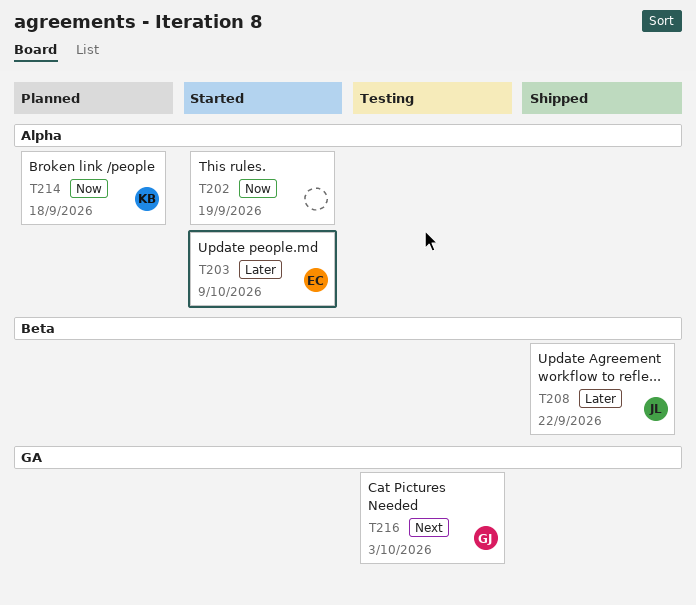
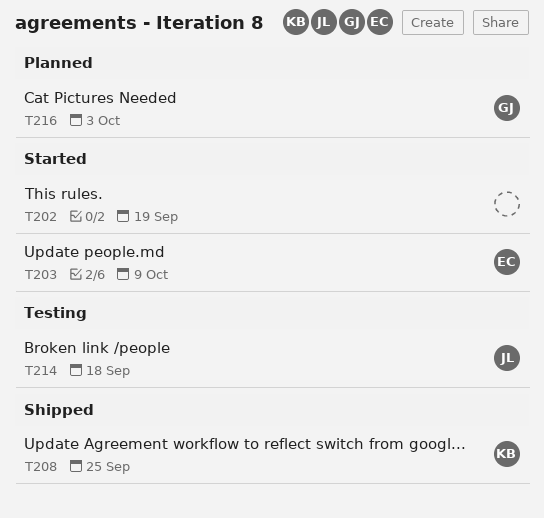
T208, owner: JL -> KB
T208, due: Sep 22 -> Sep 25
T214, status: Planned -> Testing
T214, owner: KB -> JL
T216, status: Testing -> Planned

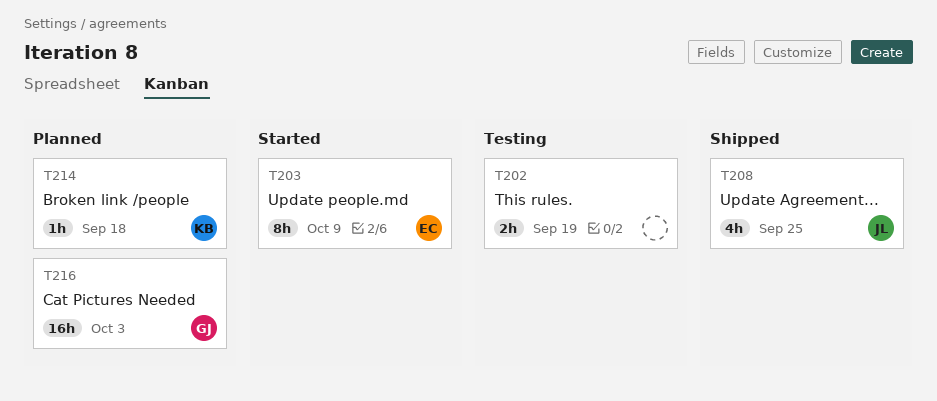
T202, status: Started -> Testing
T208, owner: KB -> JL
T214, status: Testing -> Planned
T214, owner: JL -> KB

